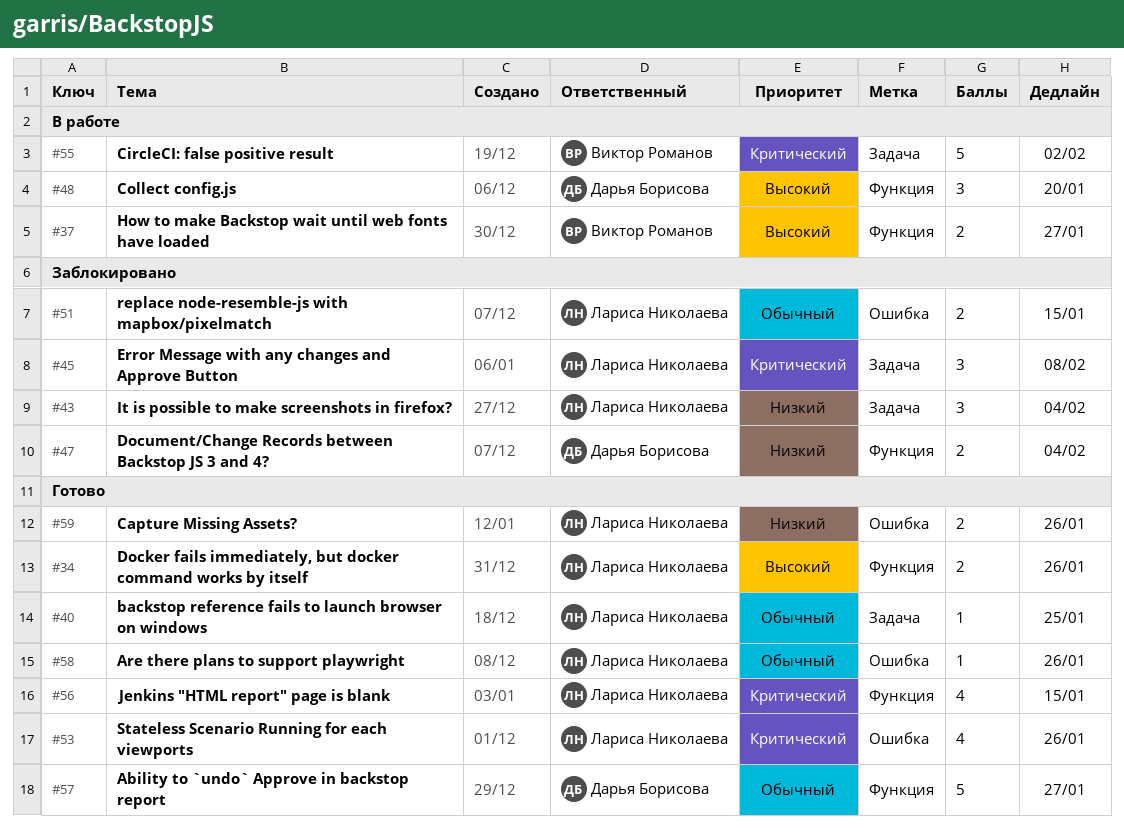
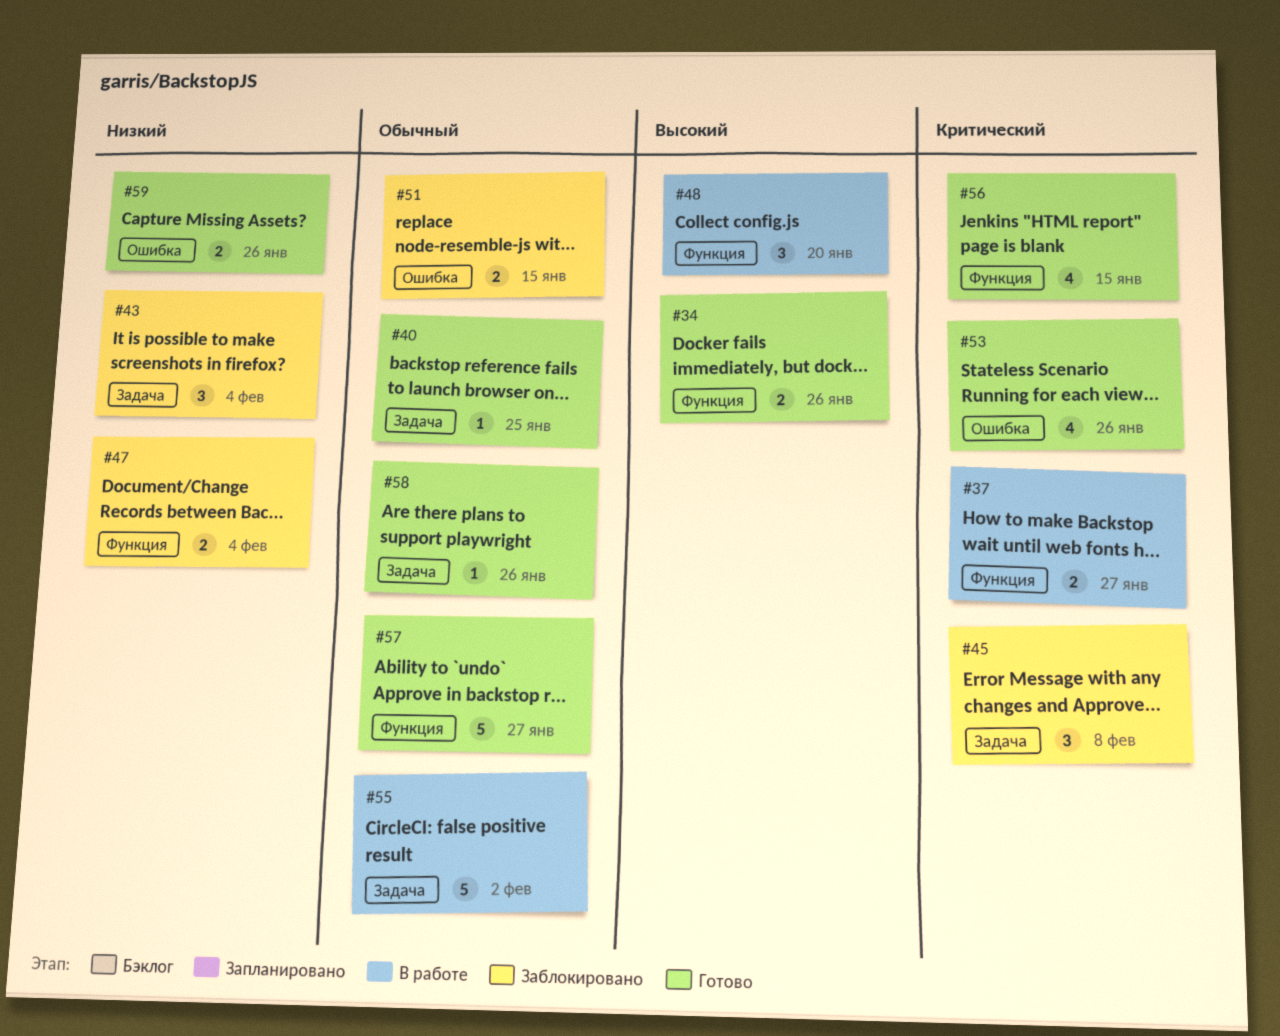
#37, priority: Высокий -> Критический
#55, priority: Критический -> Обычный
#58, label: Ошибка -> Задача

